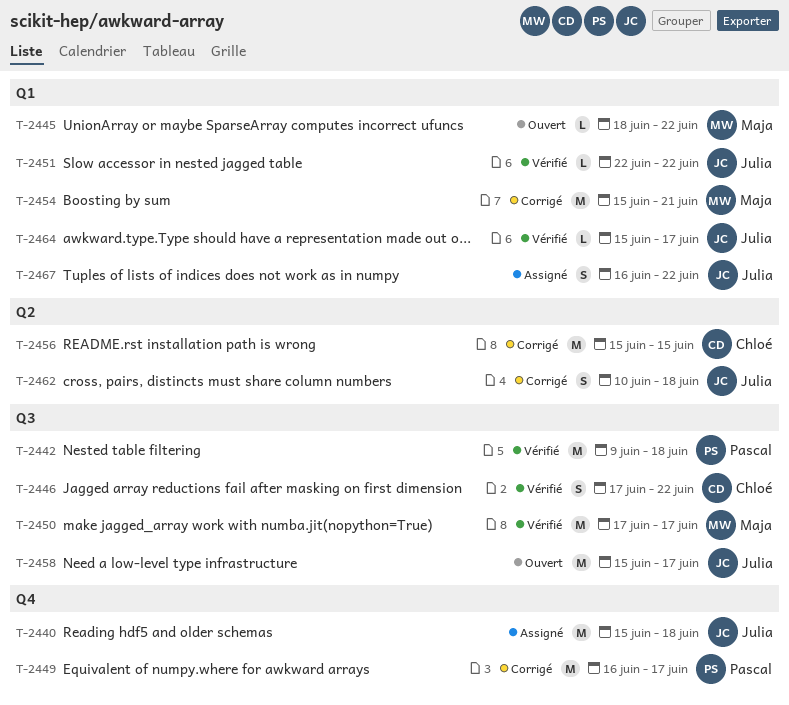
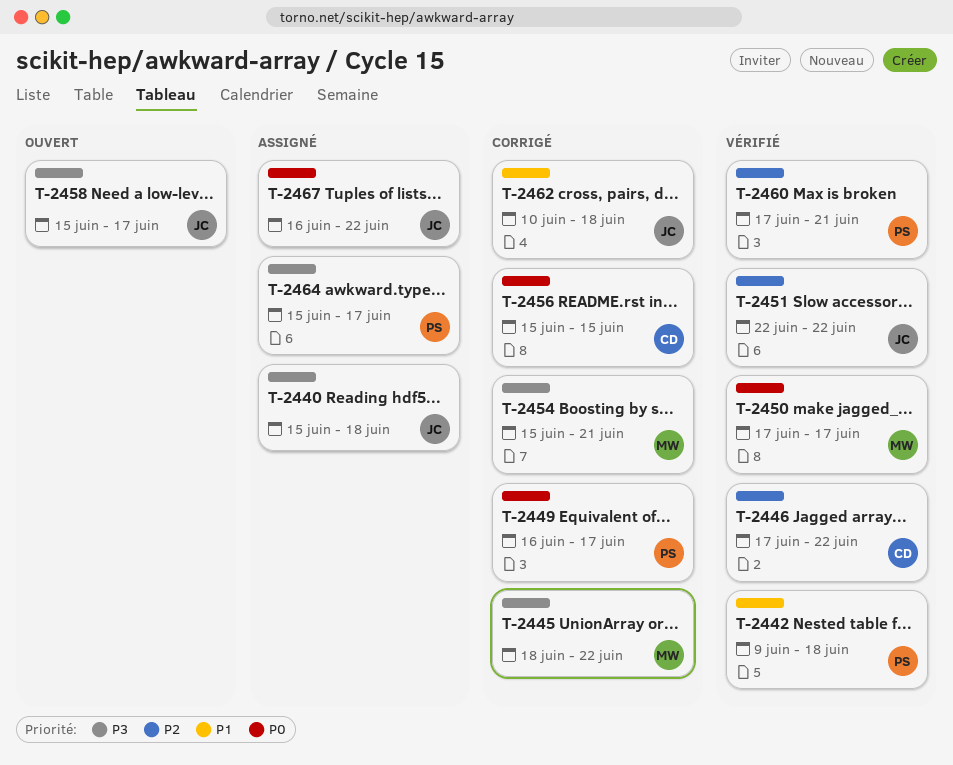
T-2445, status: Ouvert -> Corrigé
T-2460: none -> present
T-2464, status: Vérifié -> Assigné
T-2464, owner: Julia -> Pascal

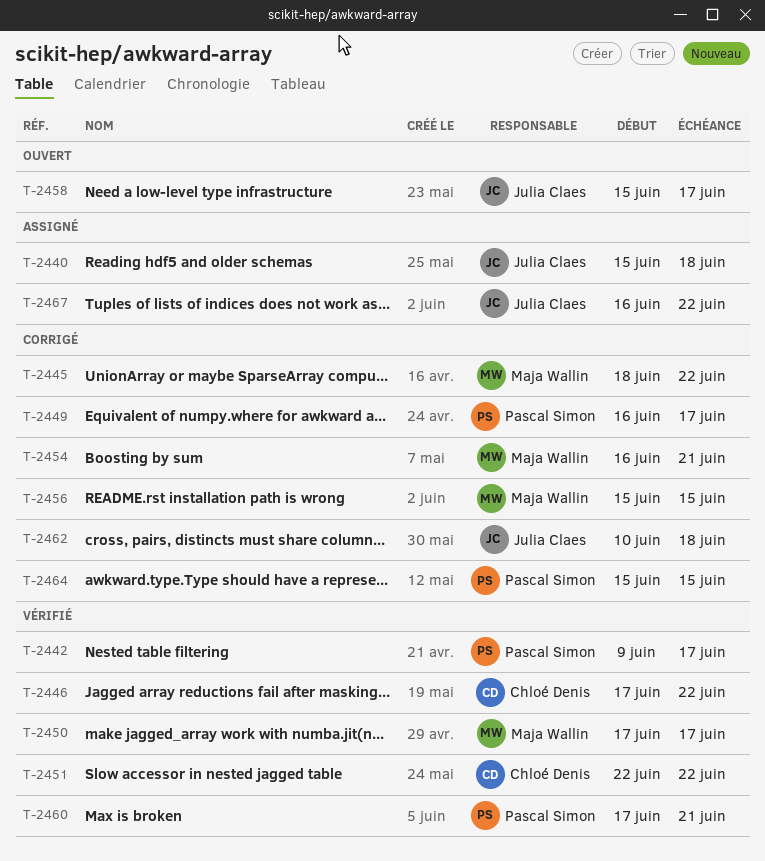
T-2442, due: Jun 18 -> Jun 17
T-2451, owner: Julia Claes -> Chloé Denis
T-2454, start: Jun 15 -> Jun 16
T-2456, owner: Chloé Denis -> Maja Wallin
T-2464, status: Assigné -> Corrigé
T-2464, due: Jun 17 -> Jun 15

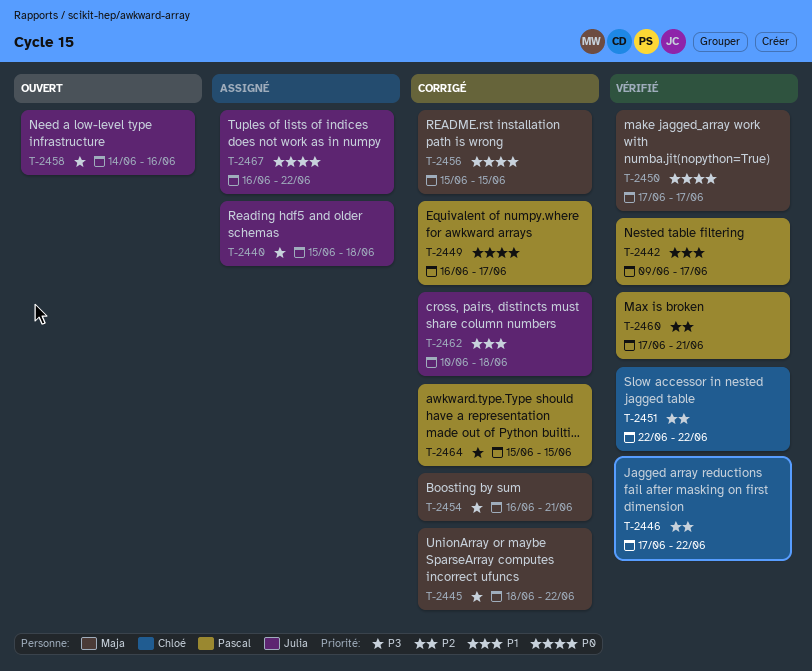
T-2458, start: Jun 15 -> Jun 14
T-2458, due: Jun 17 -> Jun 16

